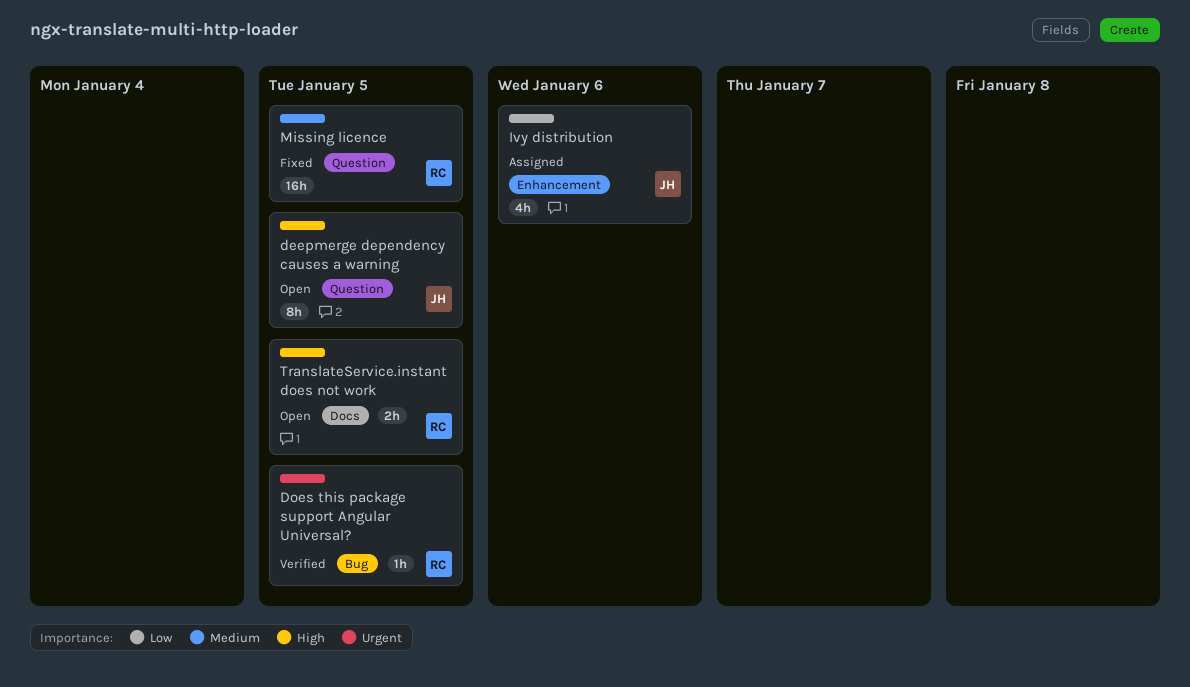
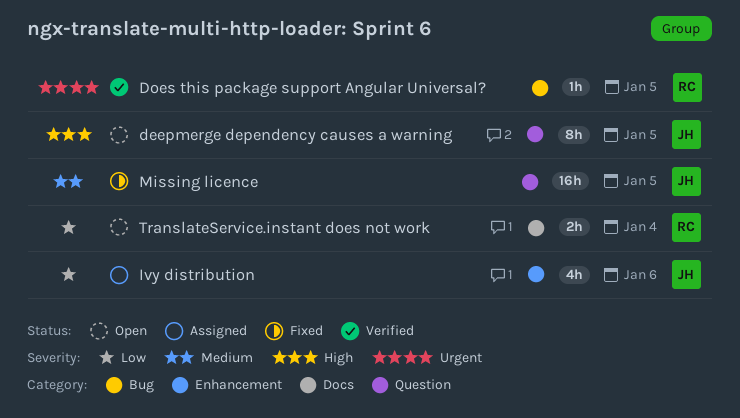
Missing licence, owner: RC -> JH
TranslateService.instant does not work, priority: High -> Low
TranslateService.instant does not work, due: Jan 5 -> Jan 4

